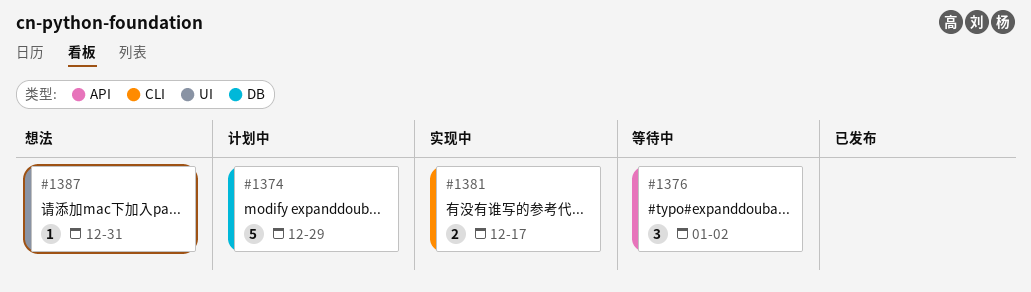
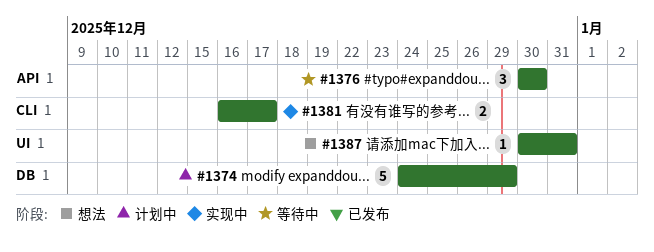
#1376, due: Jan 2 -> Dec 30

